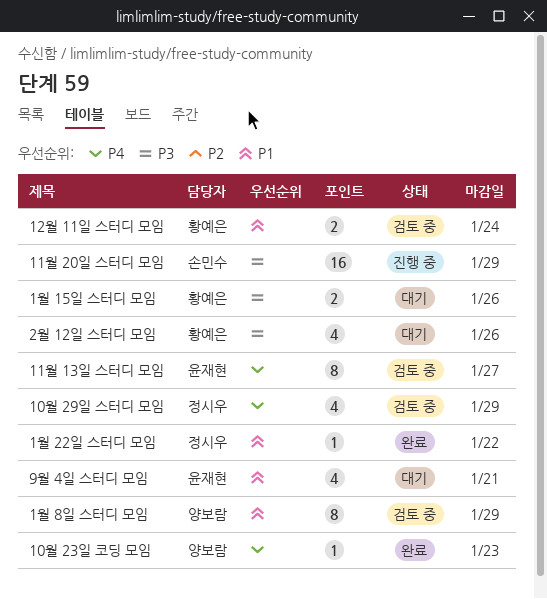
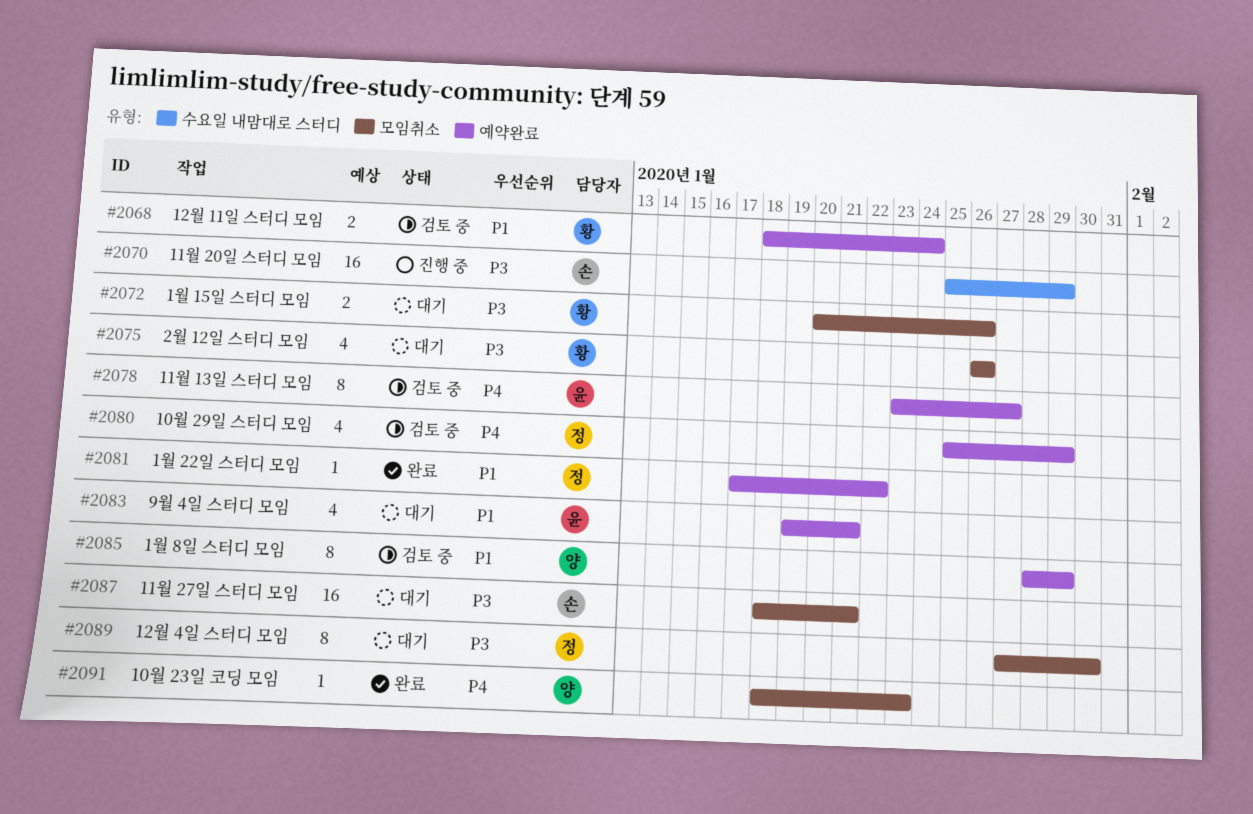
11월 27일 스터디 모임: none -> present
12월 4일 스터디 모임: none -> present

